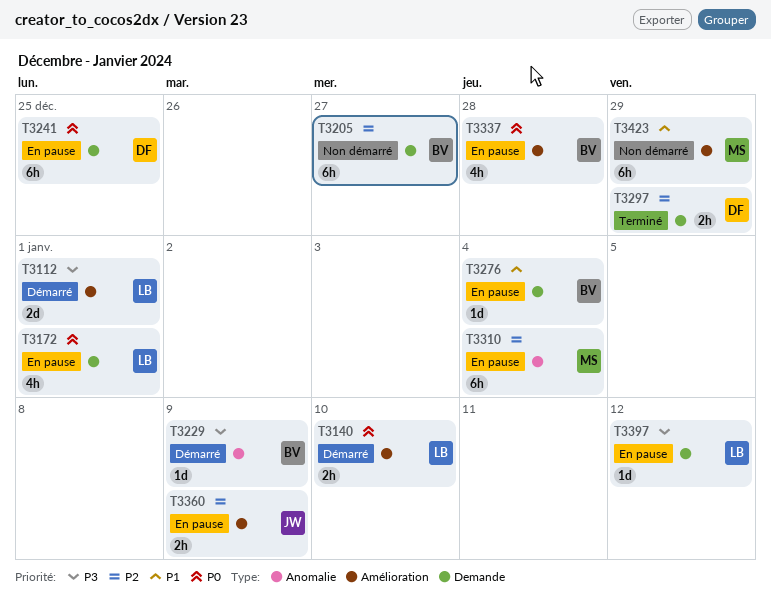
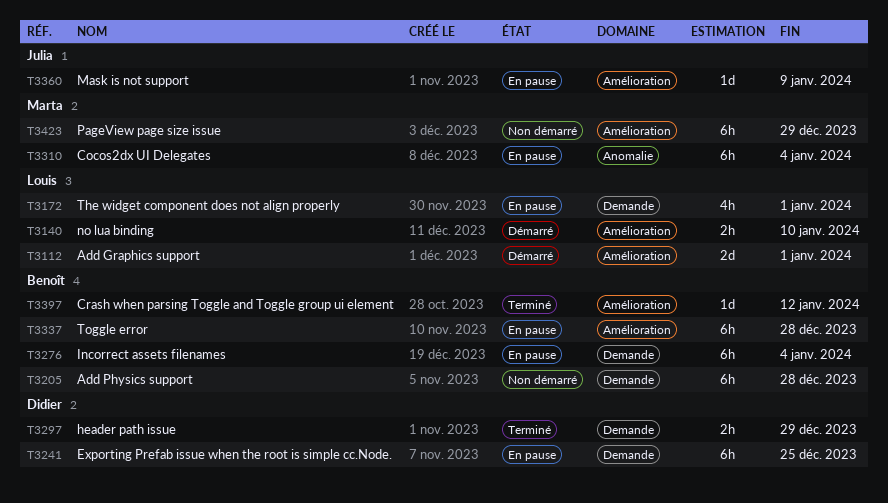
T3205, due: Dec 27 -> Dec 28
T3229: present -> none
T3276, estimate: 1d -> 6h
T3337, estimate: 4h -> 6h
T3360, estimate: 2h -> 1d
T3397, status: En pause -> Terminé
T3397, owner: Louis -> Benoît
T3397, label: Demande -> Amélioration

